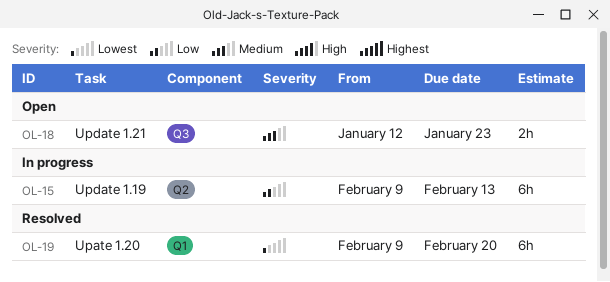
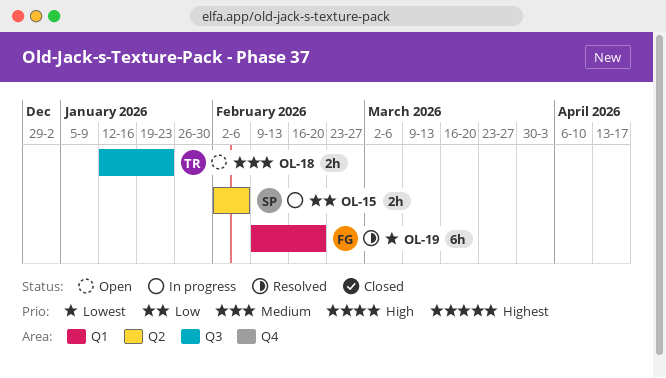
OL-15, estimate: 6h -> 2h
OL-15, start: Feb 9 -> Feb 2
OL-15, due: Feb 13 -> Feb 6

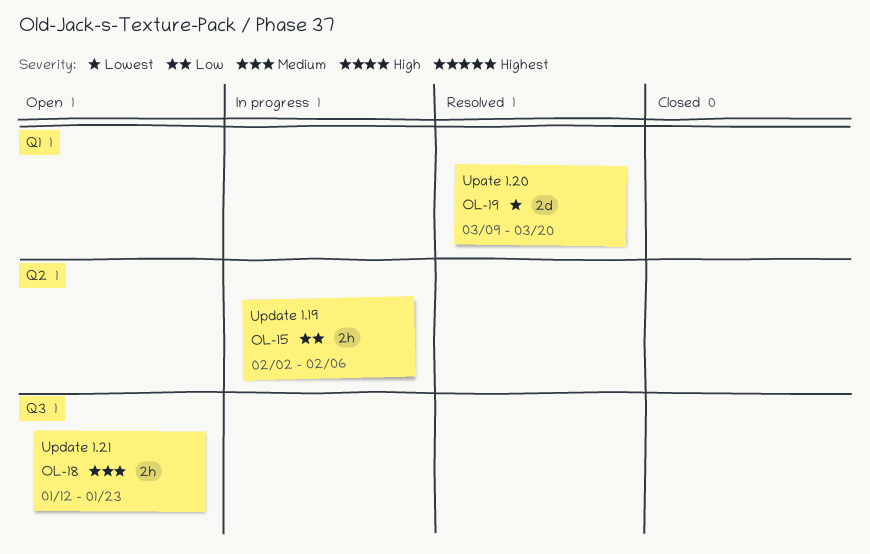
OL-19, estimate: 6h -> 2d
OL-19, start: Feb 9 -> Mar 9
OL-19, due: Feb 20 -> Mar 20

